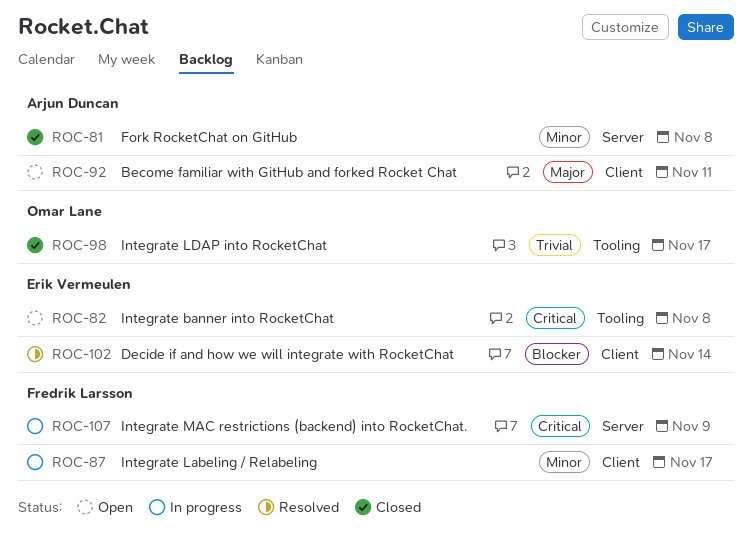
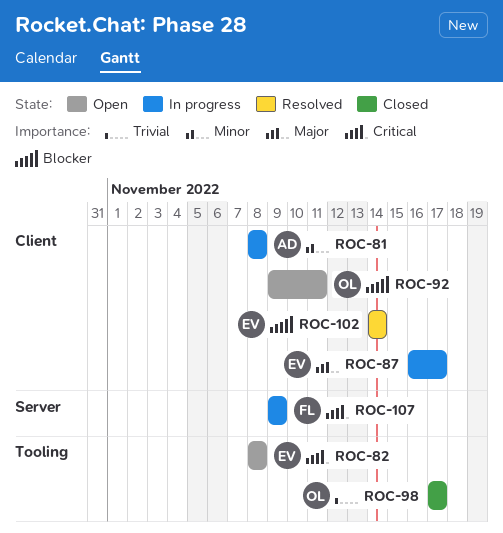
ROC-81, status: Closed -> In progress
ROC-81, label: Server -> Client
ROC-87, owner: Fredrik Larsson -> Erik Vermeulen
ROC-87, priority: Minor -> Major
ROC-92, owner: Arjun Duncan -> Omar Lane
ROC-92, priority: Major -> Blocker

